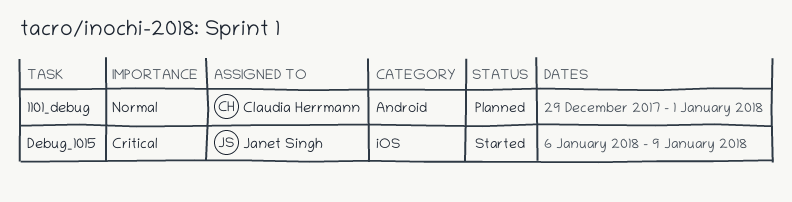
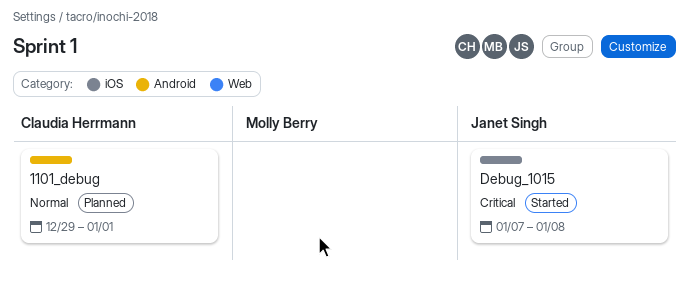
Debug_1015, start: Jan 6 -> Jan 7
Debug_1015, due: Jan 9 -> Jan 8

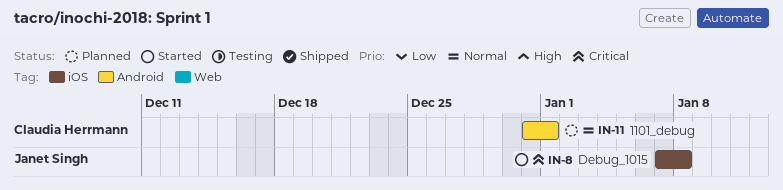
1101_debug, start: Dec 29 -> Dec 31

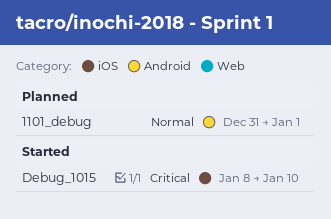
Debug_1015, start: Jan 7 -> Jan 8
Debug_1015, due: Jan 8 -> Jan 10

